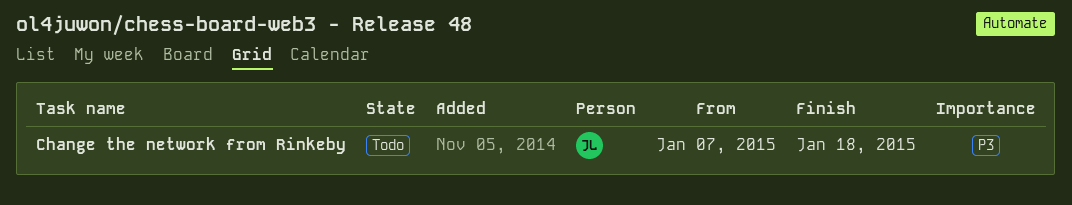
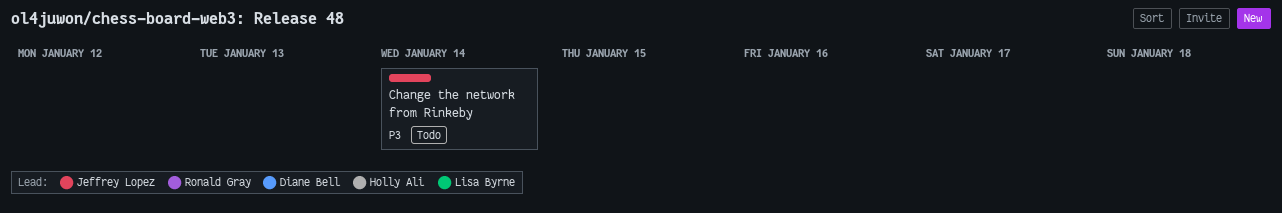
Change the network from Rinkeby, due: Jan 18 -> Jan 14

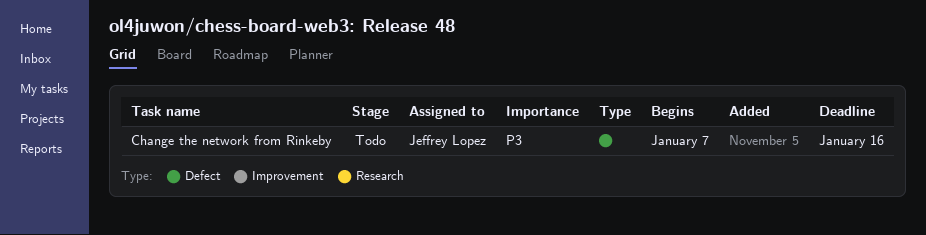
Change the network from Rinkeby, due: Jan 14 -> Jan 16

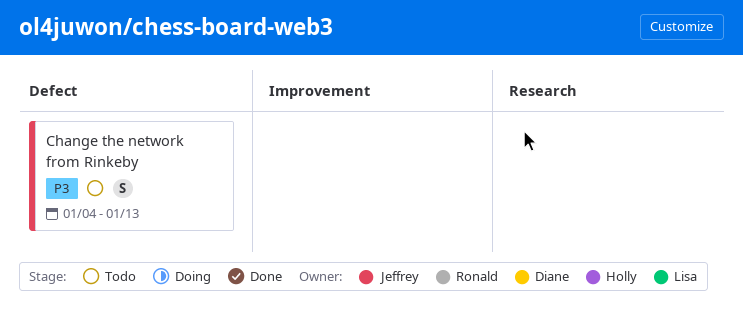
Change the network from Rinkeby, start: Jan 7 -> Jan 4
Change the network from Rinkeby, due: Jan 16 -> Jan 13

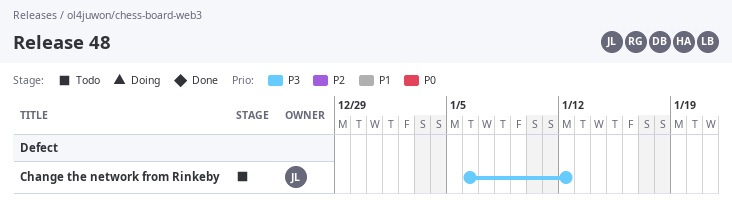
Change the network from Rinkeby, start: Jan 4 -> Jan 6
Change the network from Rinkeby, due: Jan 13 -> Jan 12

